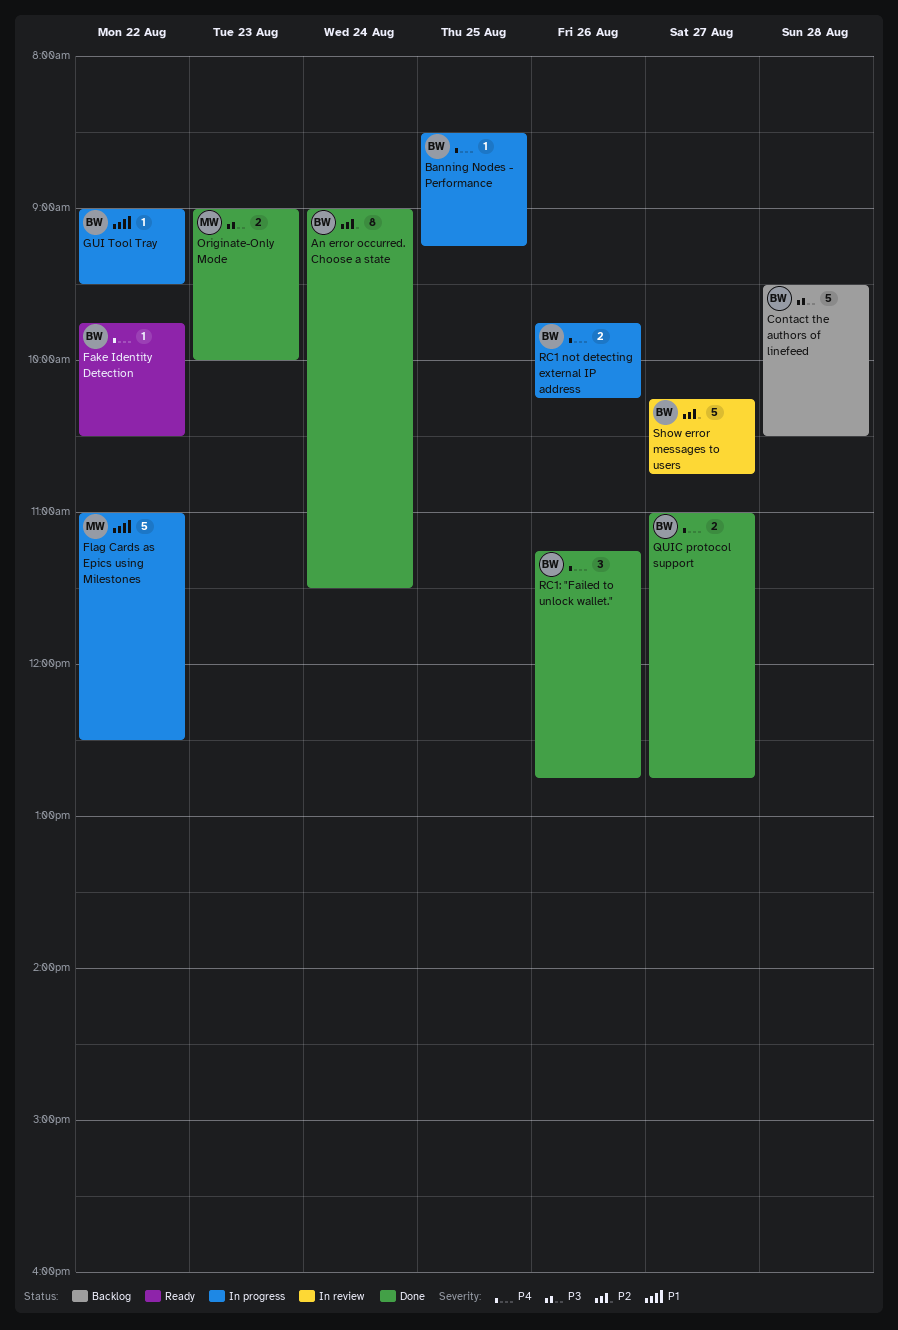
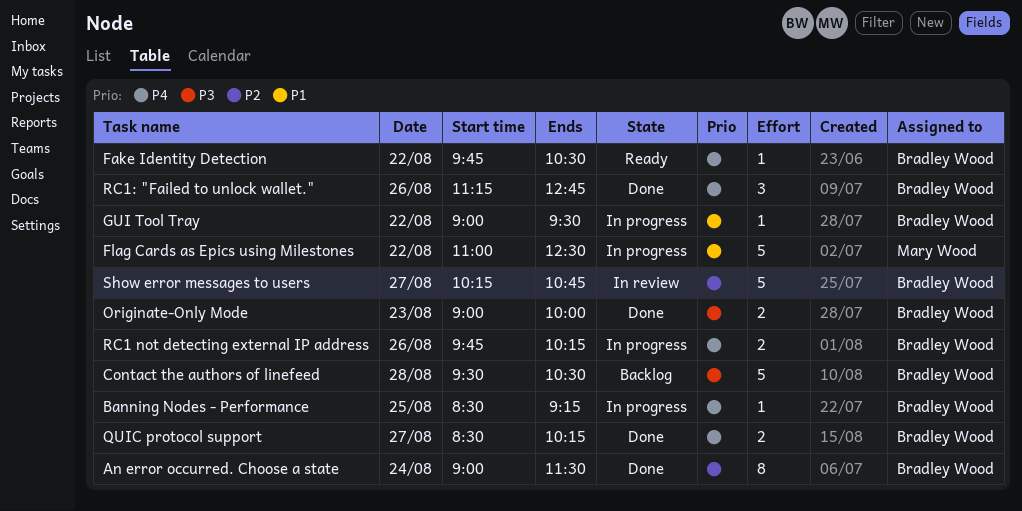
Originate-Only Mode, owner: Mary Wood -> Bradley Wood
QUIC protocol support, begins: 11:00 -> 08:30
QUIC protocol support, ends: 12:45 -> 10:15

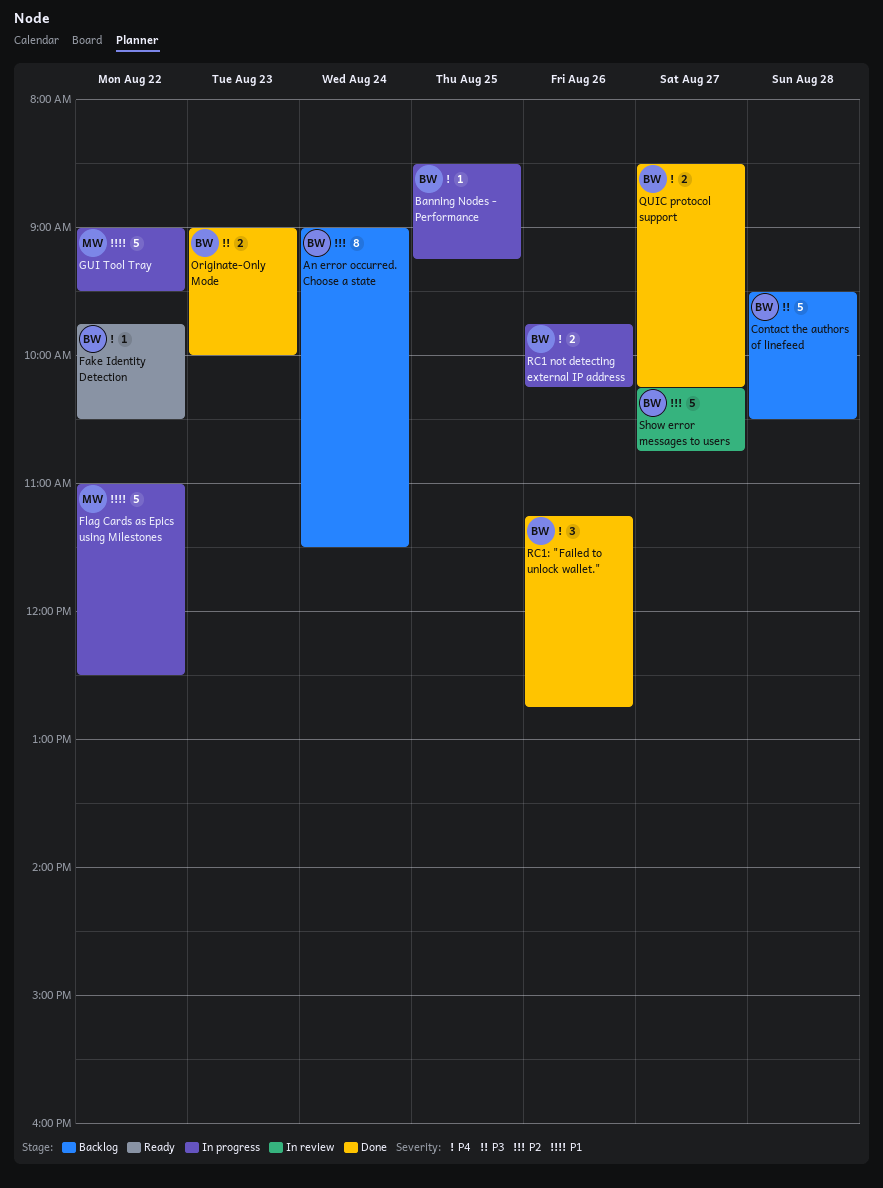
An error occurred. Choose a state, status: Done -> Backlog
GUI Tool Tray, owner: Bradley Wood -> Mary Wood
GUI Tool Tray, estimate: 1 -> 5

